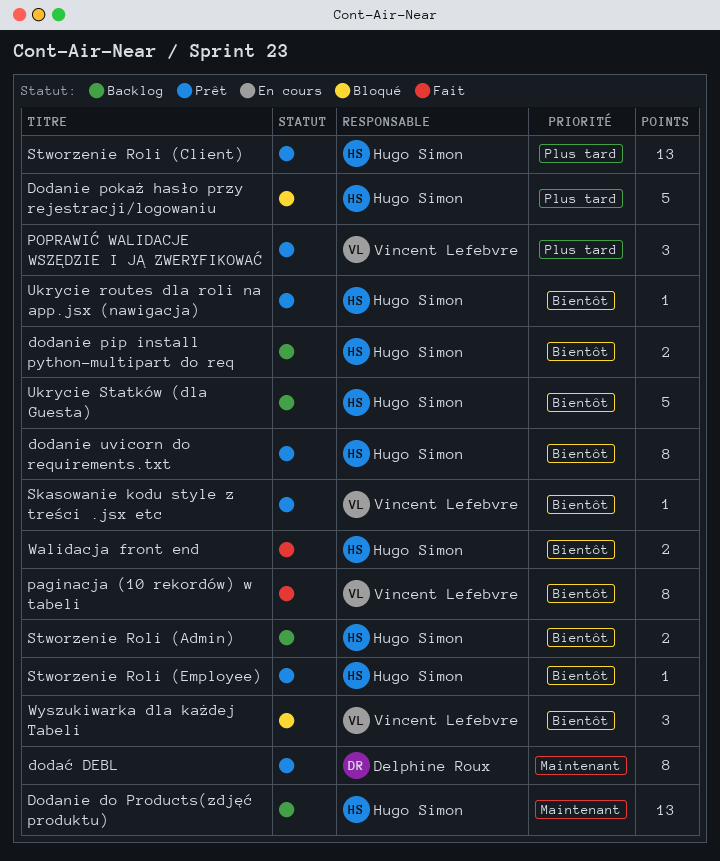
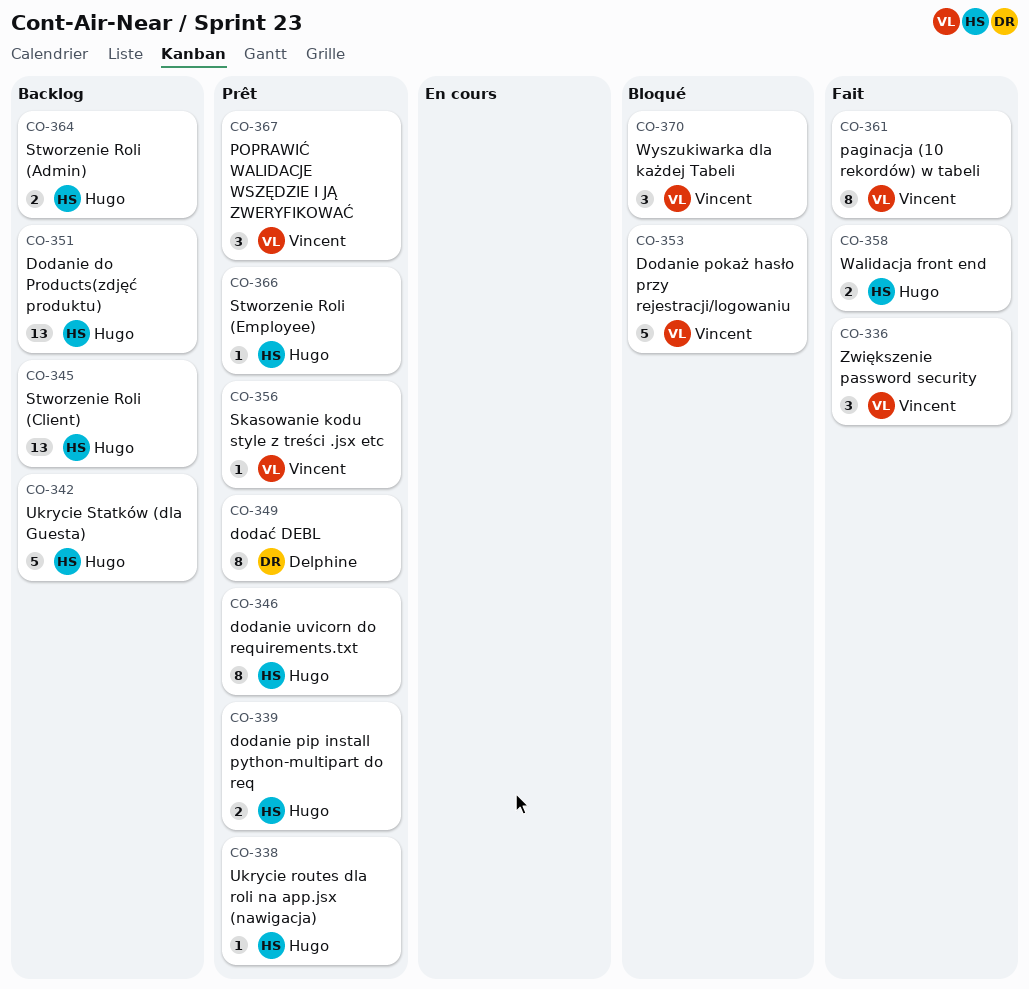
dodanie pip install python-multipart do req, status: Backlog -> Prêt
Dodanie pokaż hasło przy rejestracji/logowaniu, owner: Hugo Simon -> Vincent Lefebvre
Stworzenie Roli (Client), status: Prêt -> Backlog
Zwiększenie password security: none -> present

